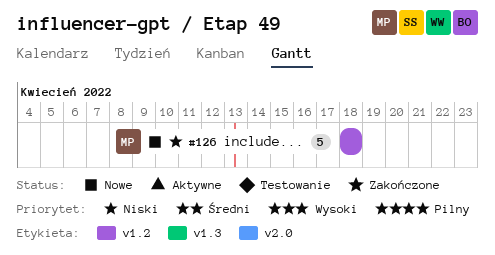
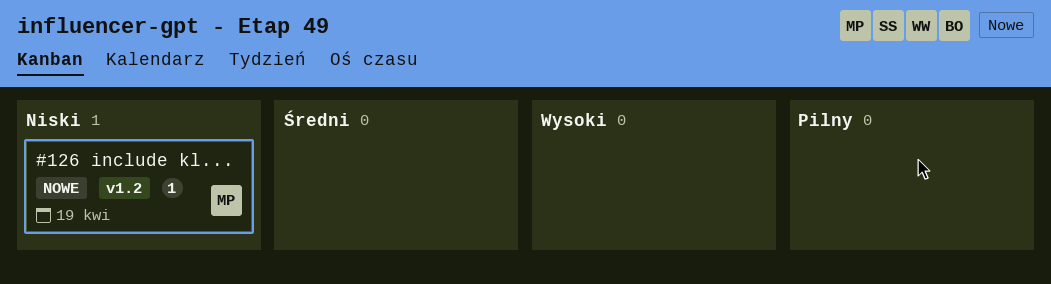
#126, estimate: 5 -> 1
#126, due: Apr 18 -> Apr 19

